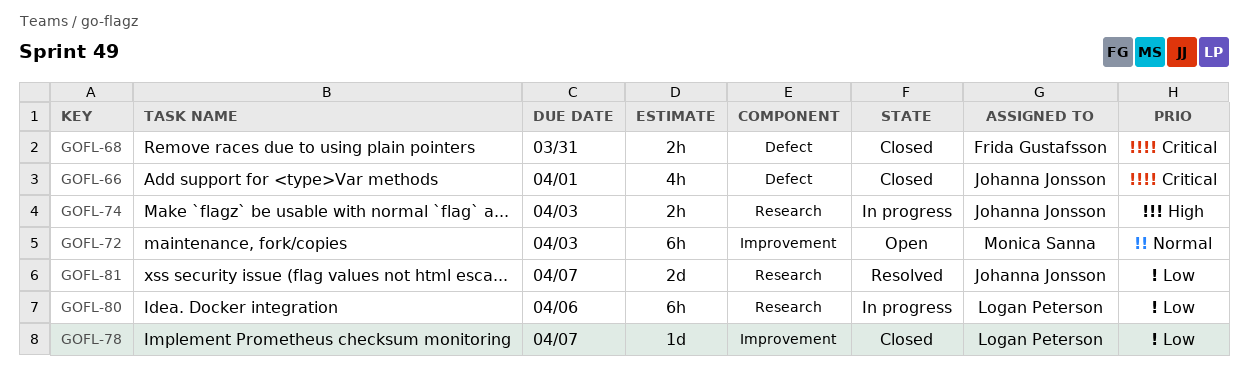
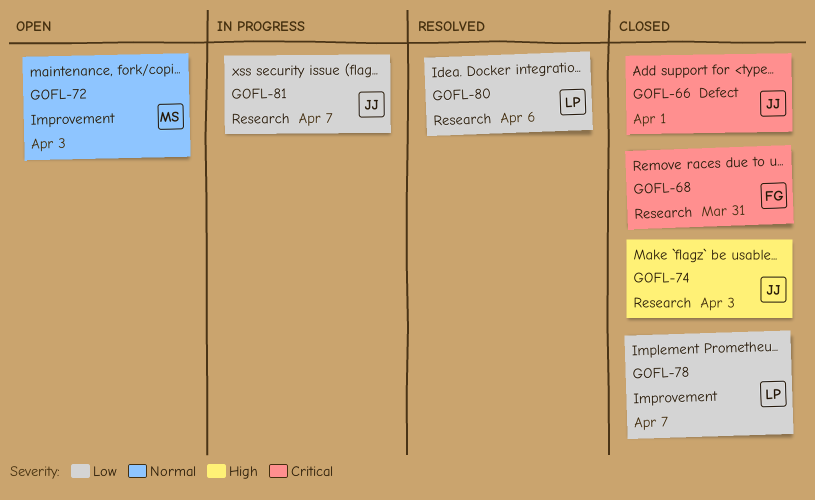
GOFL-68, label: Defect -> Research
GOFL-74, status: In progress -> Closed
GOFL-80, status: In progress -> Resolved
GOFL-81, status: Resolved -> In progress

